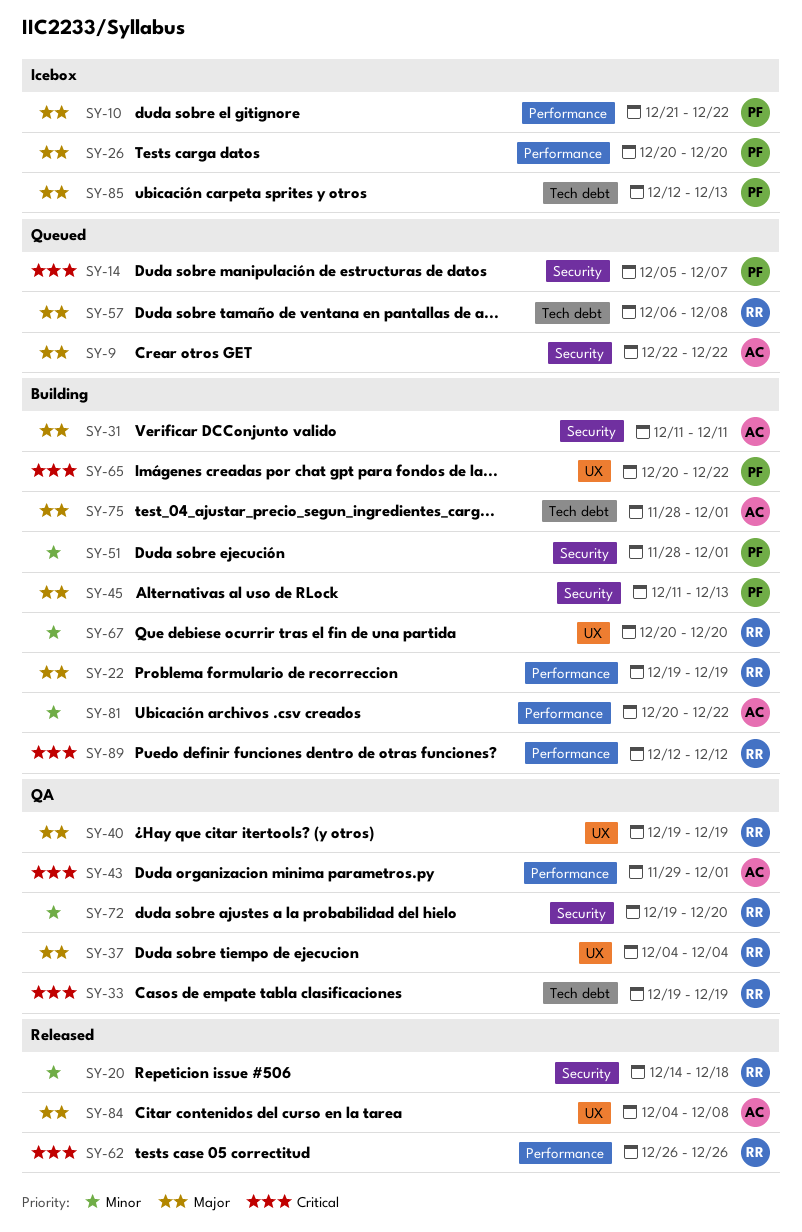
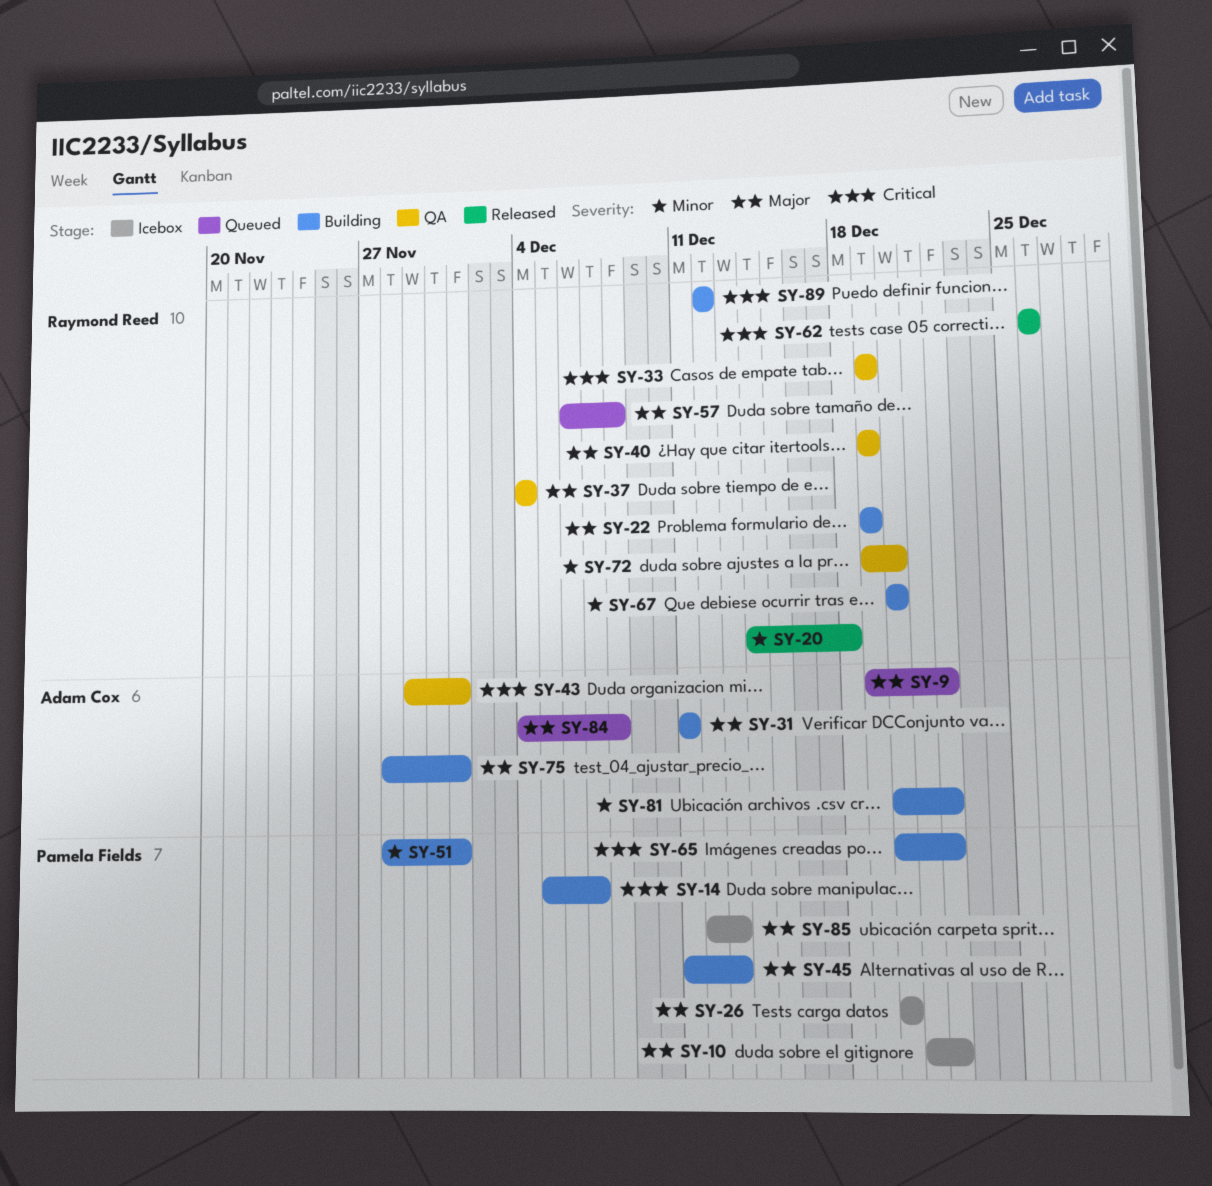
SY-9, start: Dec 22 -> Dec 19
SY-14, status: Queued -> Building
SY-84, status: Released -> Queued

